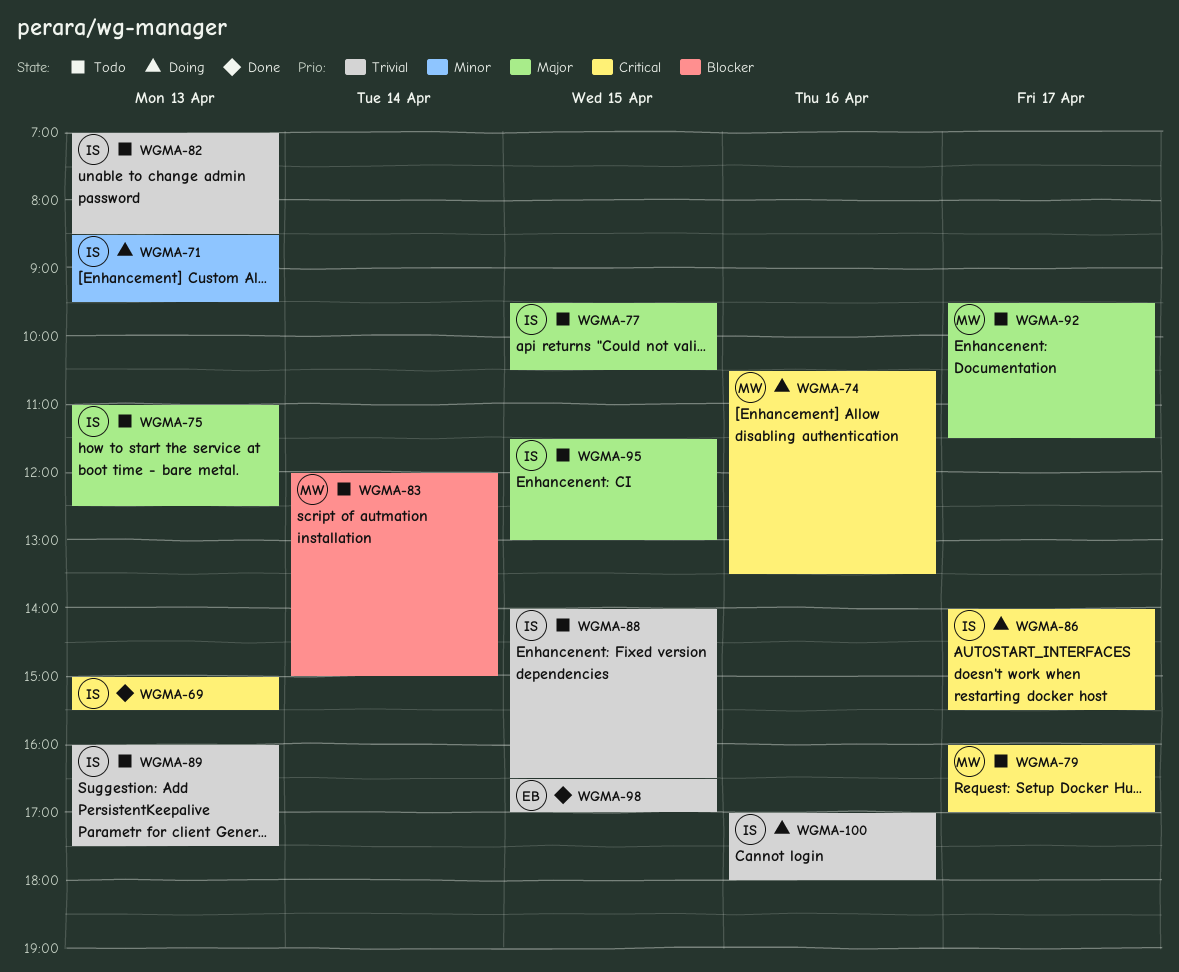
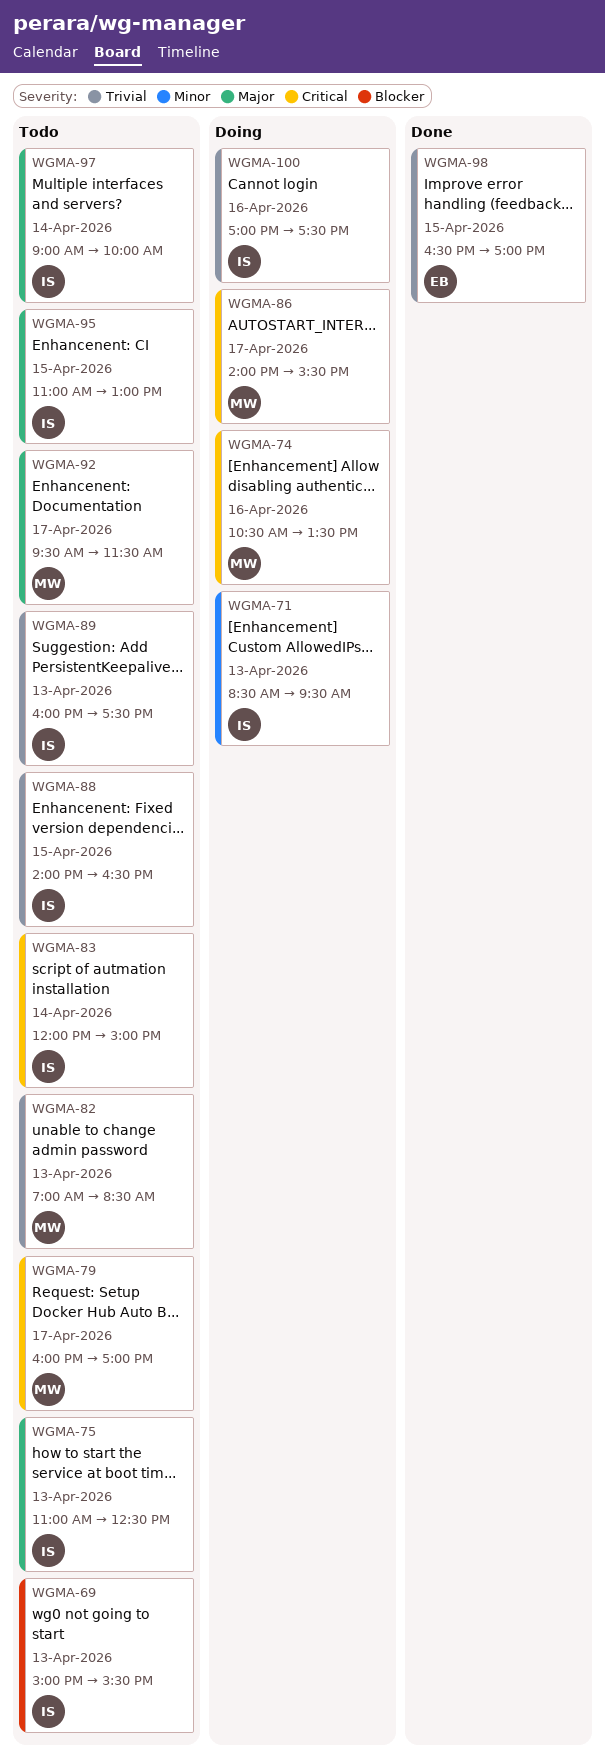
WGMA-69, status: Done -> Todo
WGMA-69, priority: Critical -> Blocker
WGMA-77: present -> none
WGMA-82, owner: IS -> MW
WGMA-83, owner: MW -> IS
WGMA-83, priority: Blocker -> Critical
WGMA-86, owner: IS -> MW
WGMA-95, begins: 11:30 -> 11:00
WGMA-97: none -> present
WGMA-100, ends: 18:00 -> 17:30

